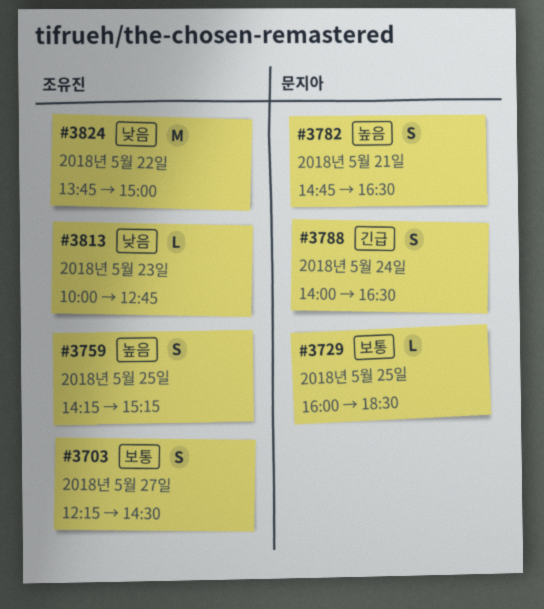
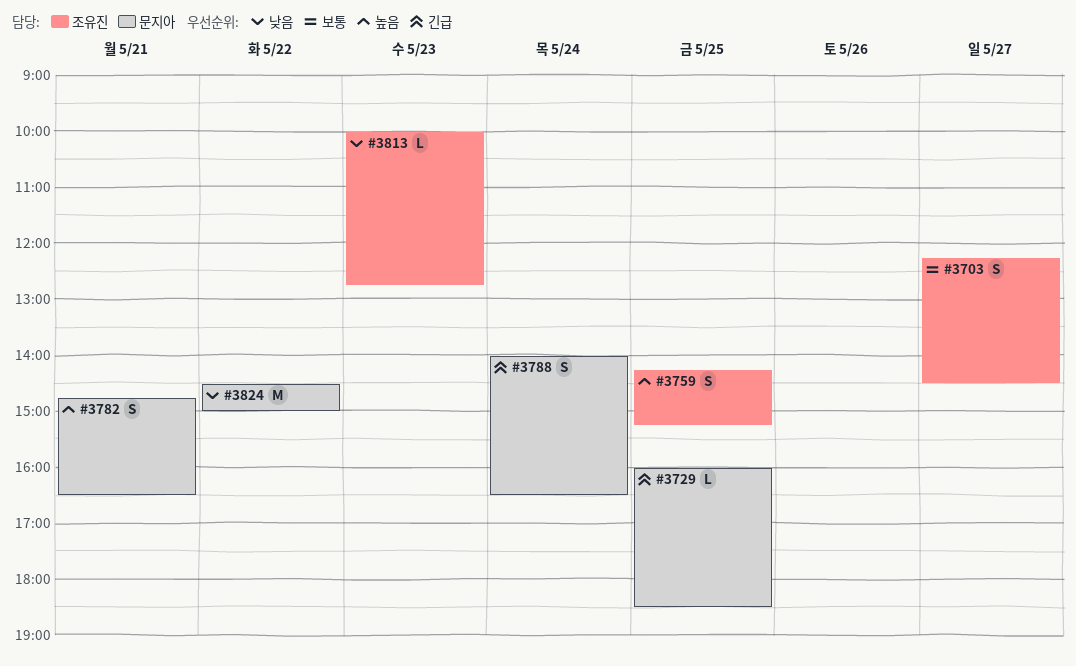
#3729, priority: 보통 -> 긴급
#3824, owner: 조유진 -> 문지아
#3824, begins: 13:45 -> 14:30

